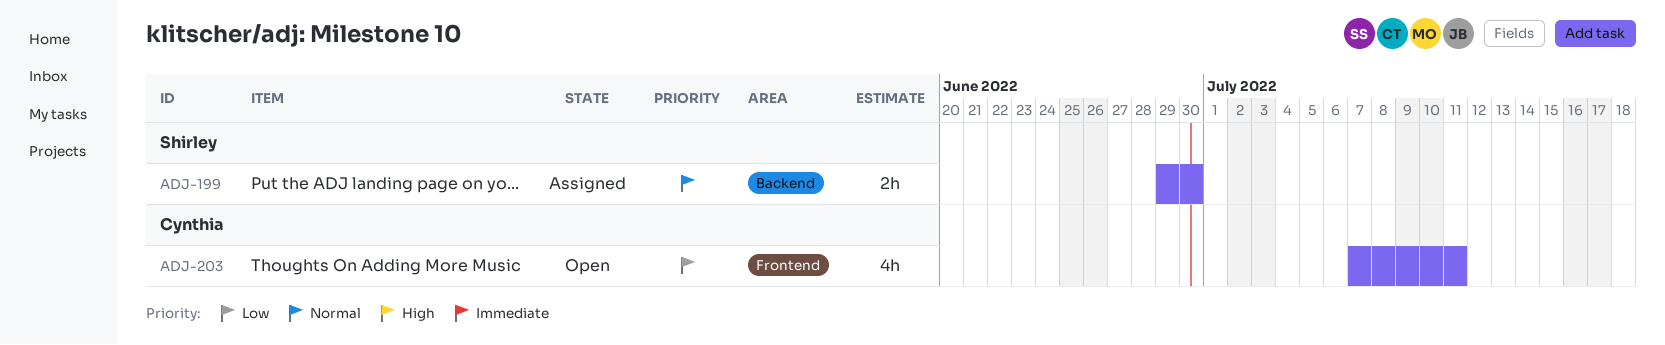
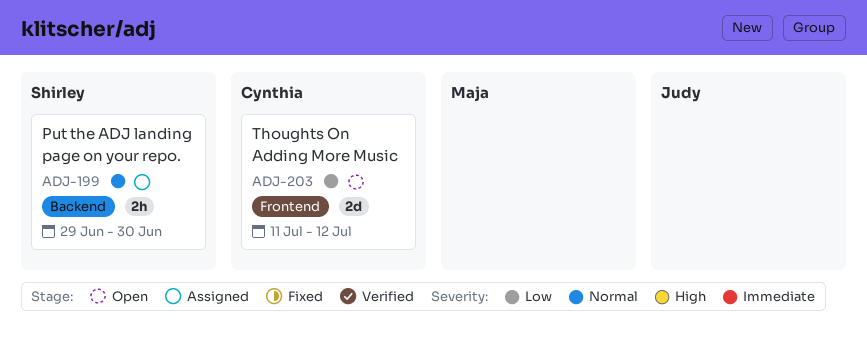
ADJ-203, estimate: 4h -> 2d
ADJ-203, start: Jul 7 -> Jul 11
ADJ-203, due: Jul 11 -> Jul 12

